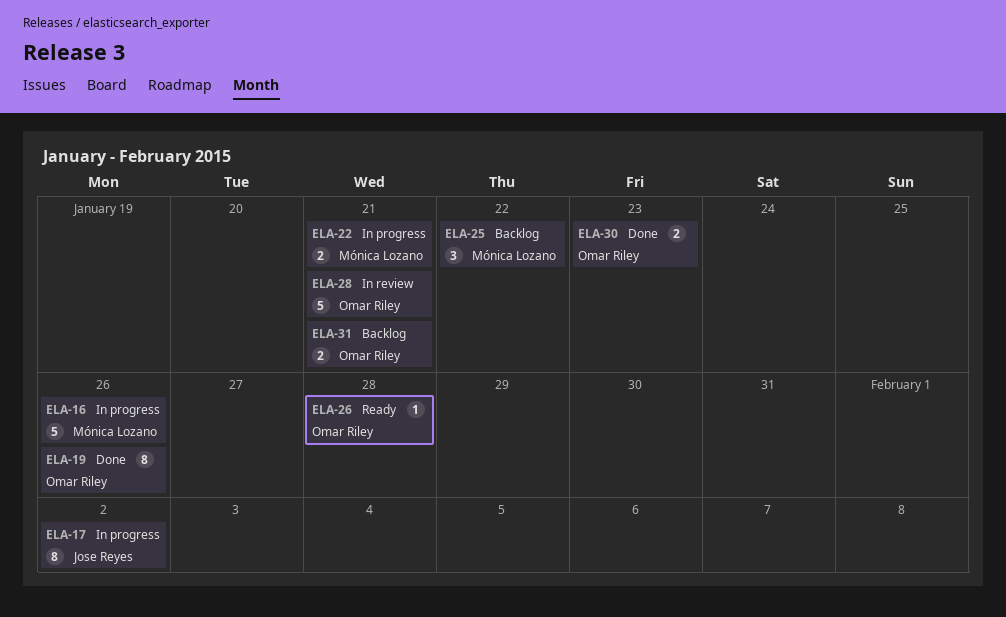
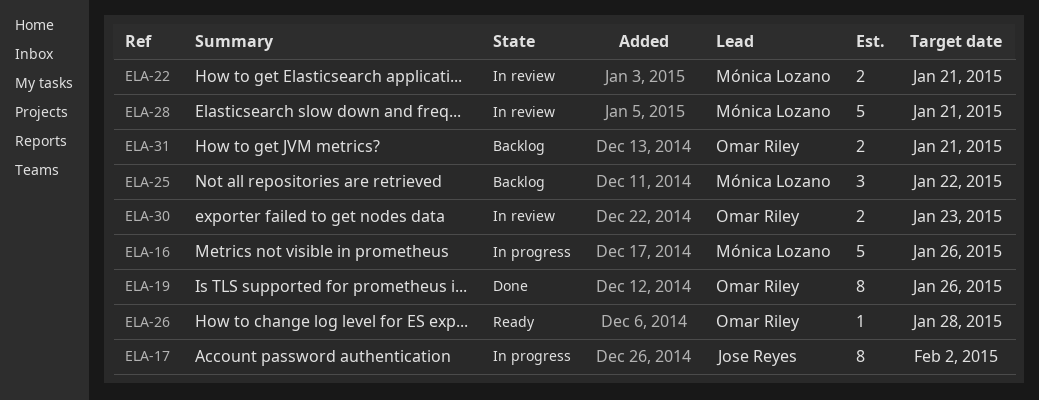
ELA-22, status: In progress -> In review
ELA-28, owner: Omar Riley -> Mónica Lozano
ELA-30, status: Done -> In review

